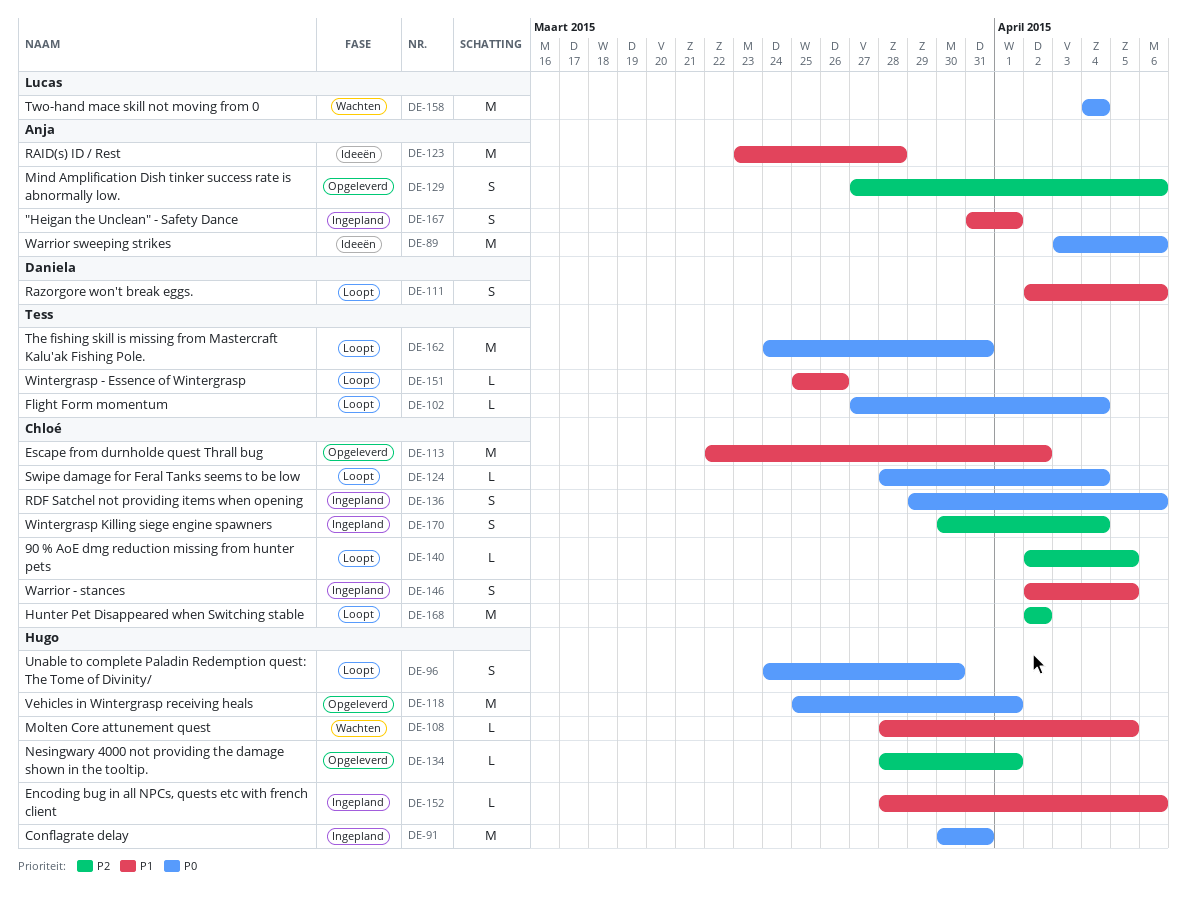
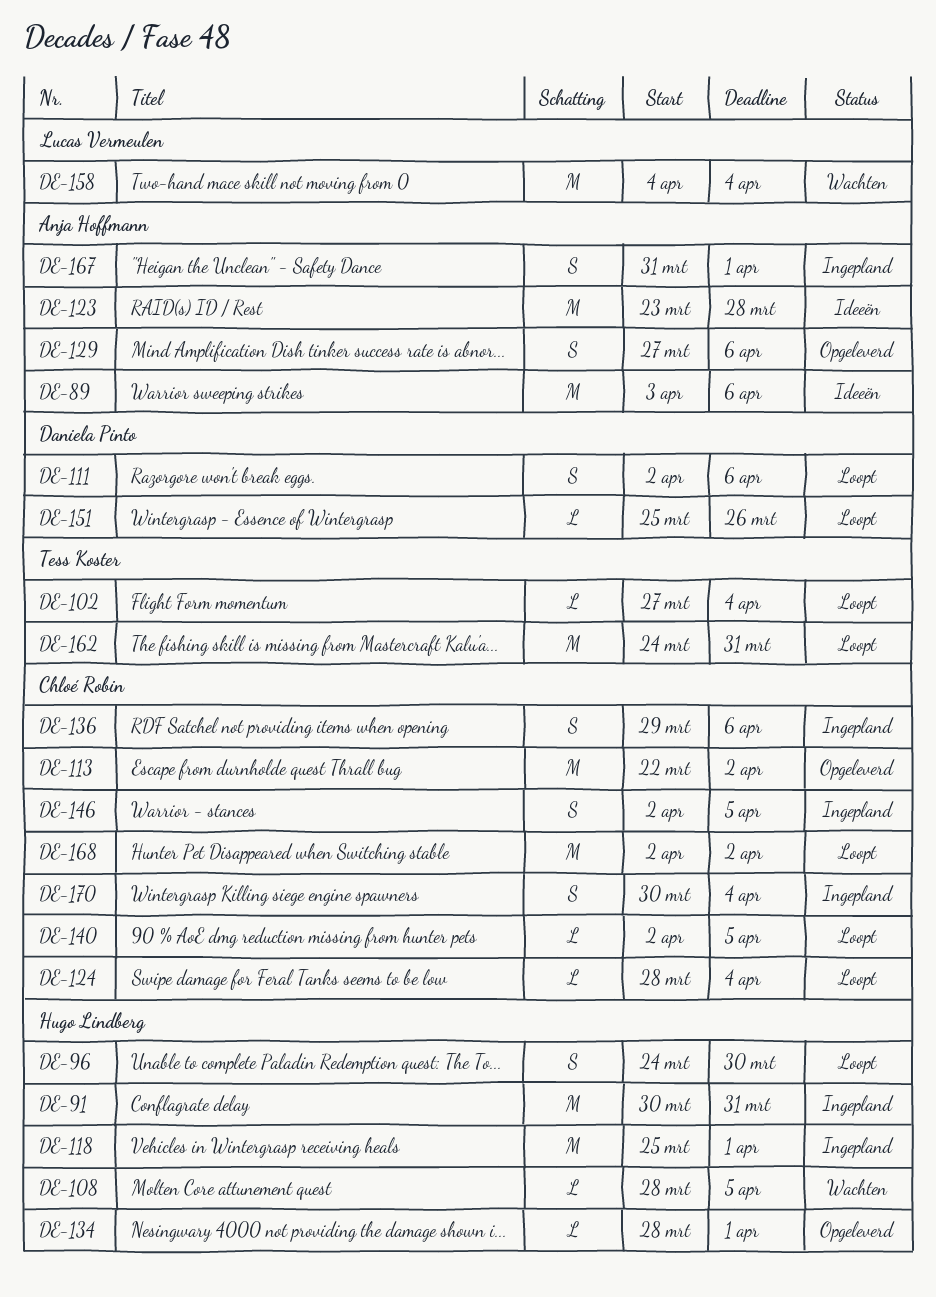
DE-118, status: Opgeleverd -> Ingepland
DE-151, owner: Tess Koster -> Daniela Pinto
DE-152: present -> none

